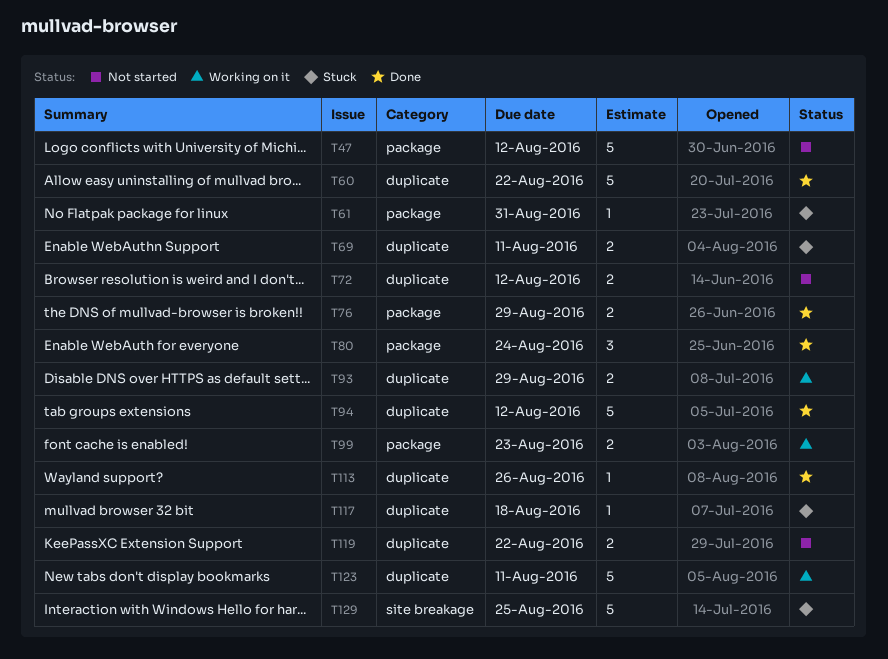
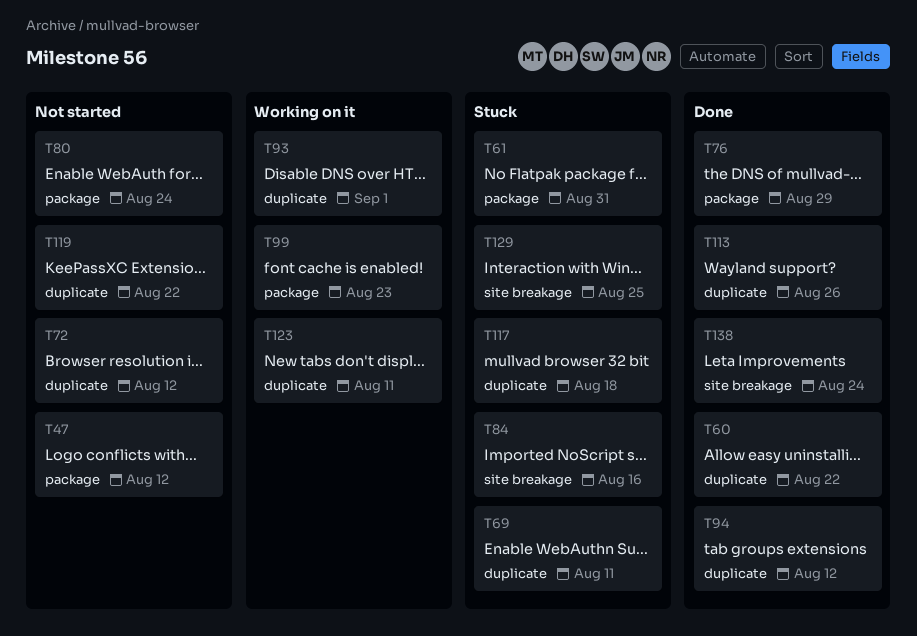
T80, status: Done -> Not started
T84: none -> present
T93, due: Aug 29 -> Sep 1
T138: none -> present

